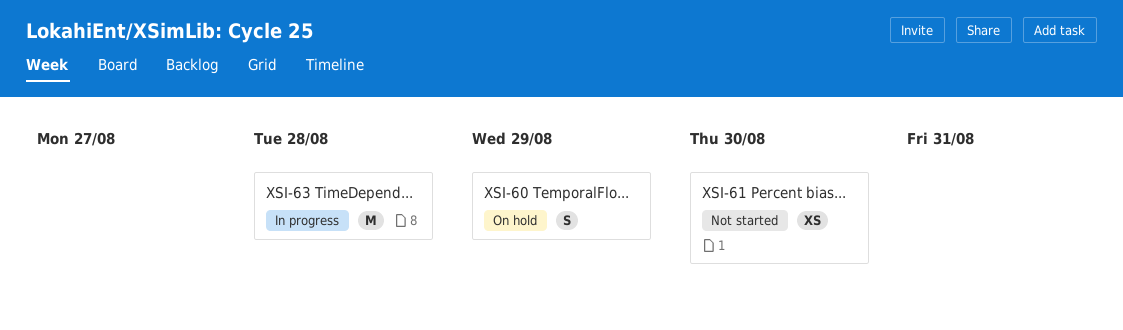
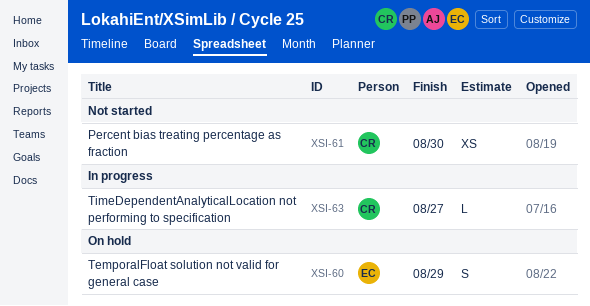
XSI-63, estimate: M -> L
XSI-63, due: Aug 28 -> Aug 27

